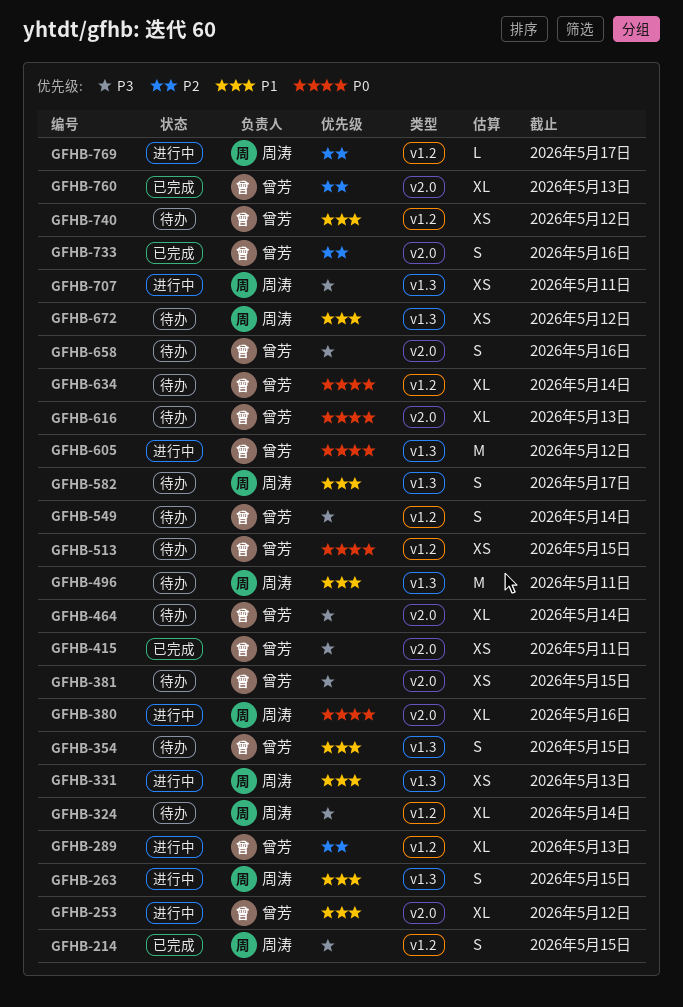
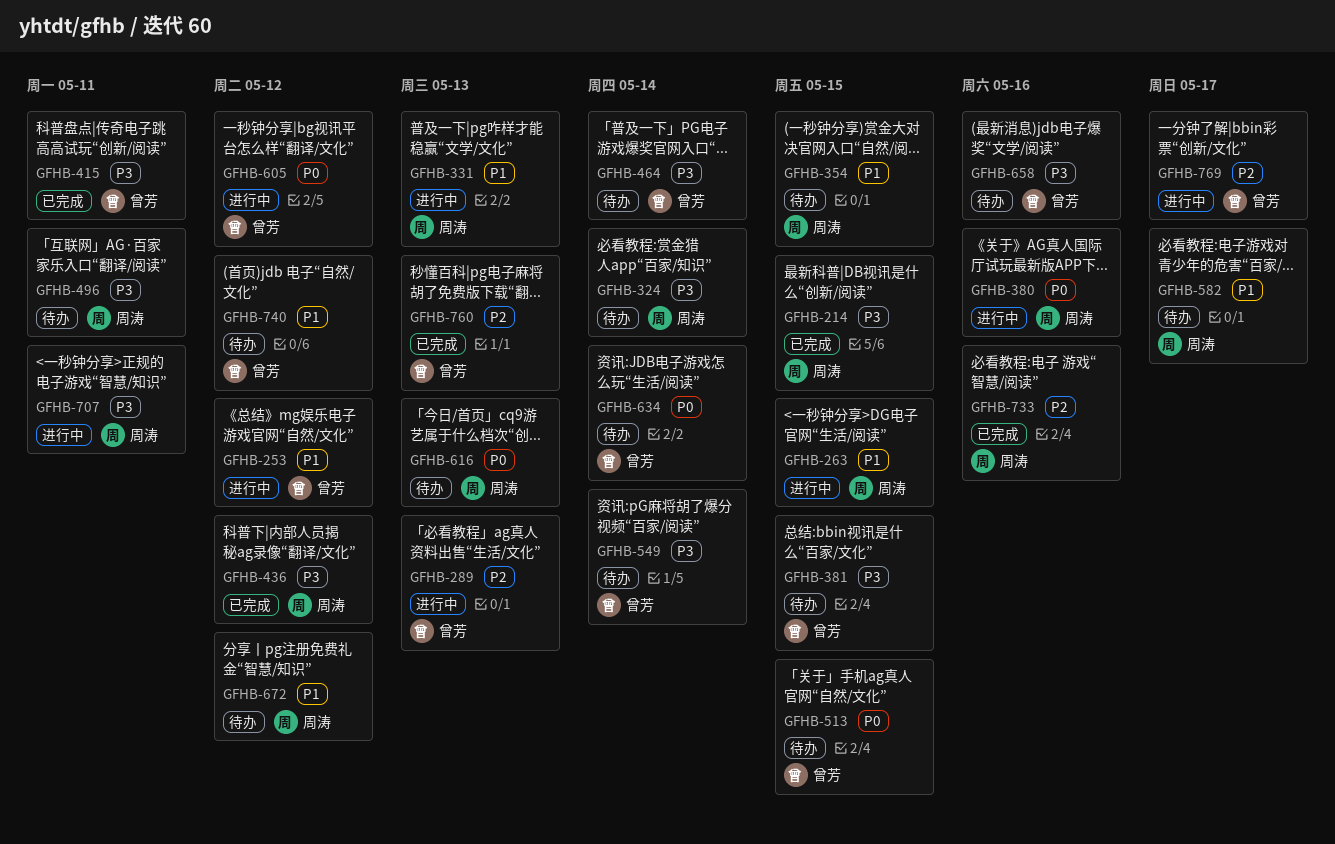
GFHB-354, owner: 曾芳 -> 周涛
GFHB-436: none -> present
GFHB-496, priority: P1 -> P3
GFHB-616, owner: 曾芳 -> 周涛
GFHB-733, owner: 曾芳 -> 周涛
GFHB-769, owner: 周涛 -> 曾芳

